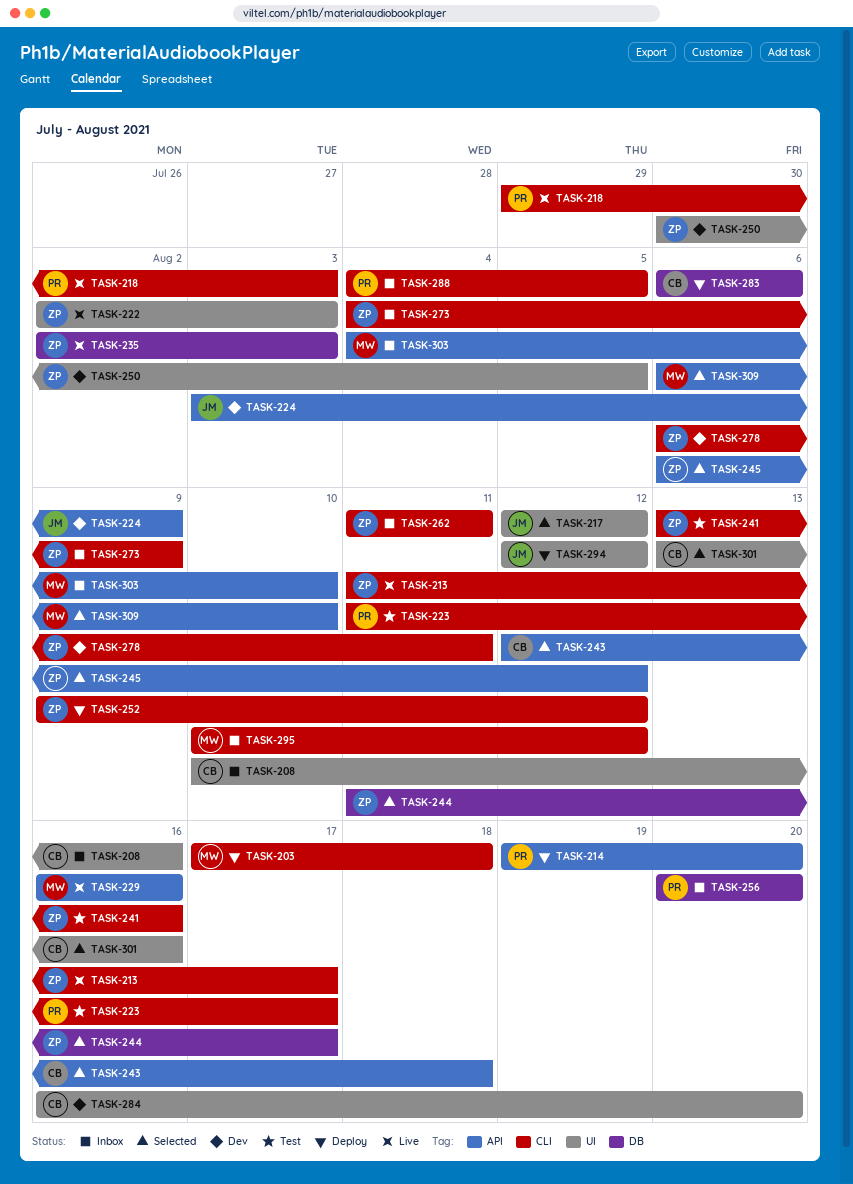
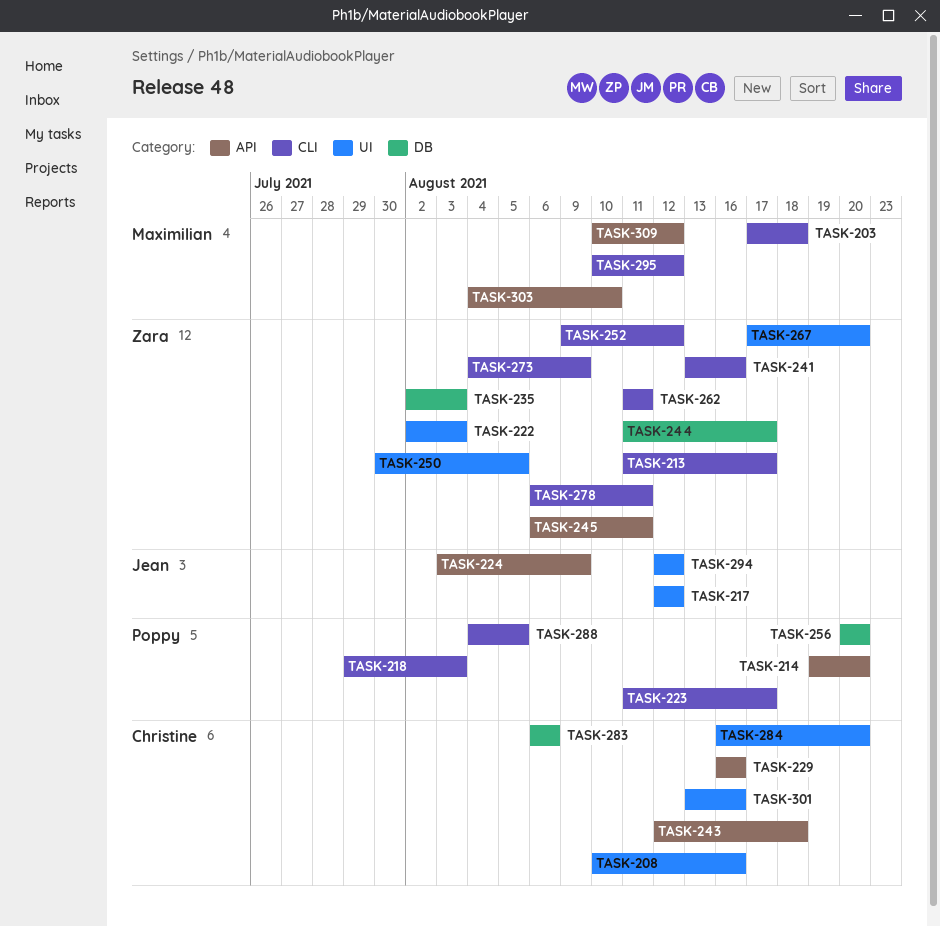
TASK-229, owner: Maximilian -> Christine
TASK-245, due: Aug 12 -> Aug 11
TASK-267: none -> present
TASK-309, start: Aug 6 -> Aug 10
TASK-309, due: Aug 10 -> Aug 12

